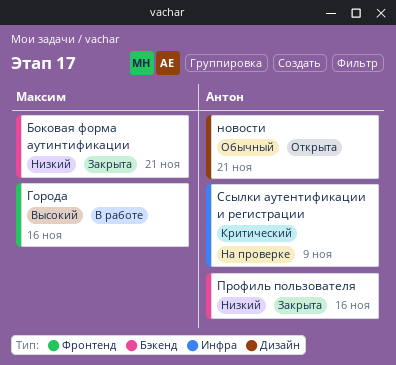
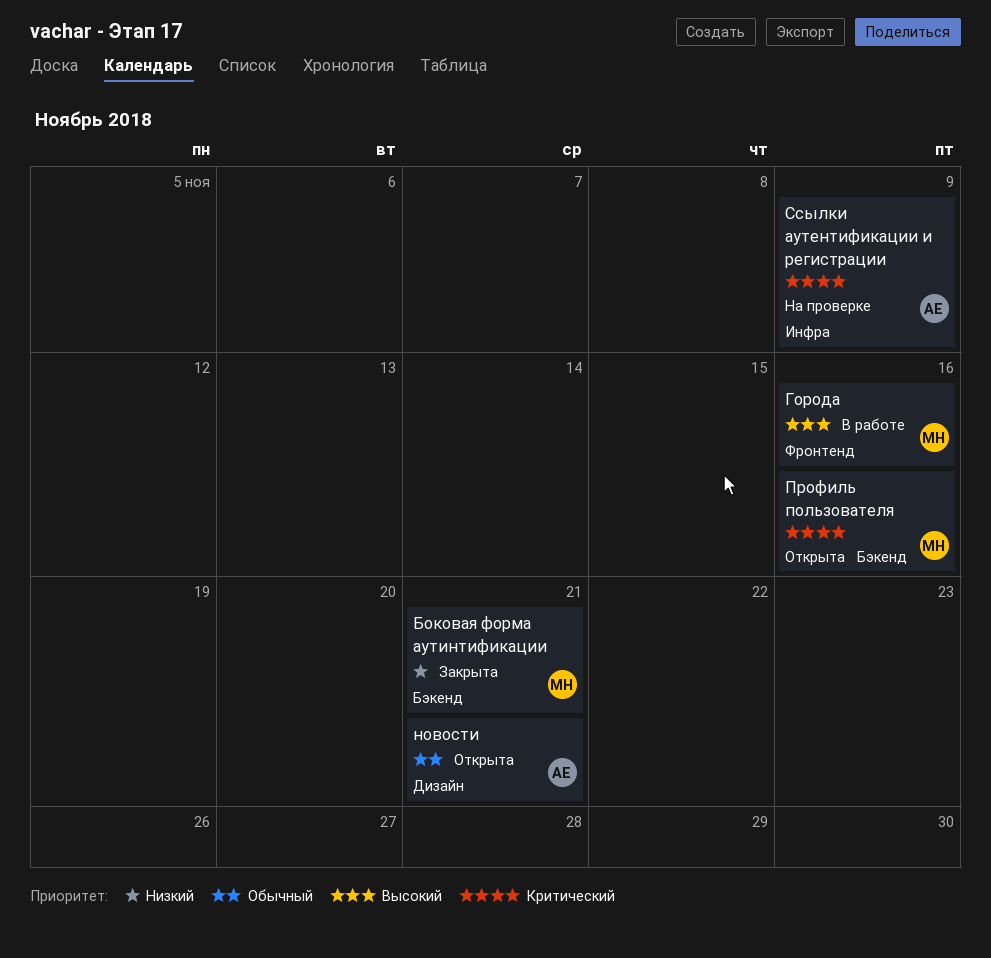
Профиль пользователя, status: Закрыта -> Открыта
Профиль пользователя, owner: Антон -> Максим
Профиль пользователя, priority: Низкий -> Критический

